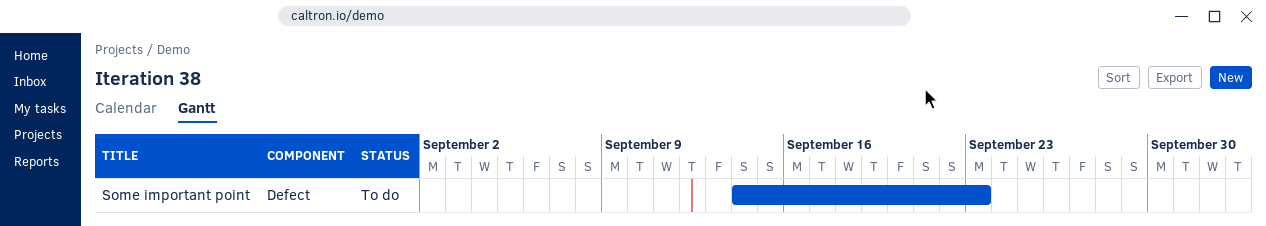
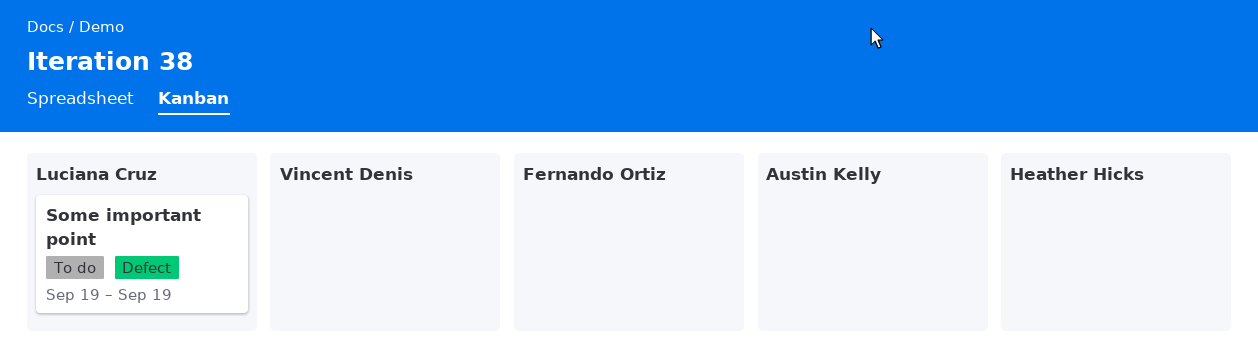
Some important point, start: Sep 14 -> Sep 19
Some important point, due: Sep 23 -> Sep 19

